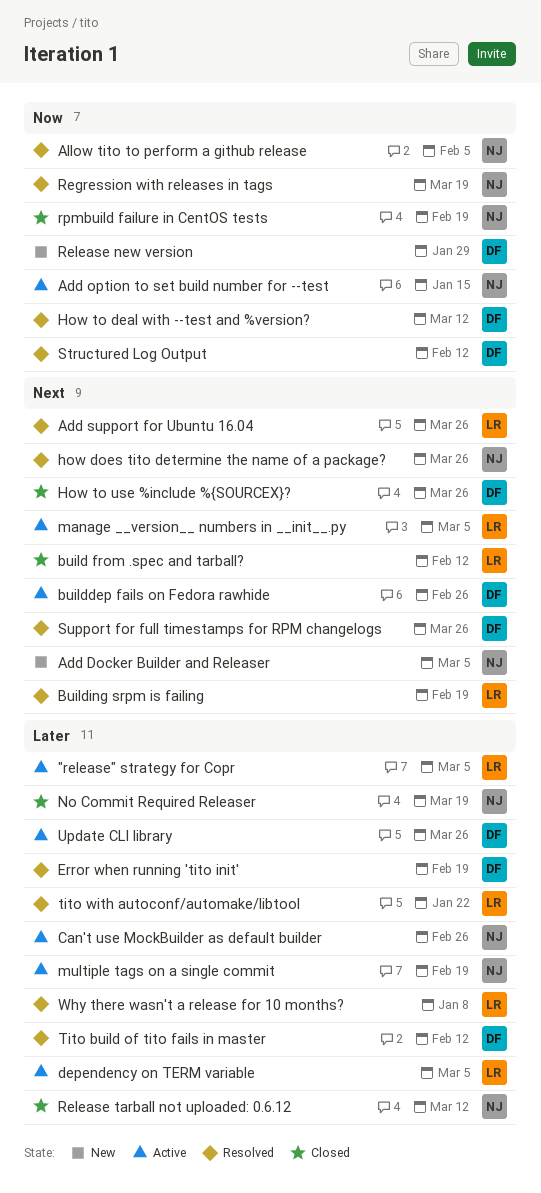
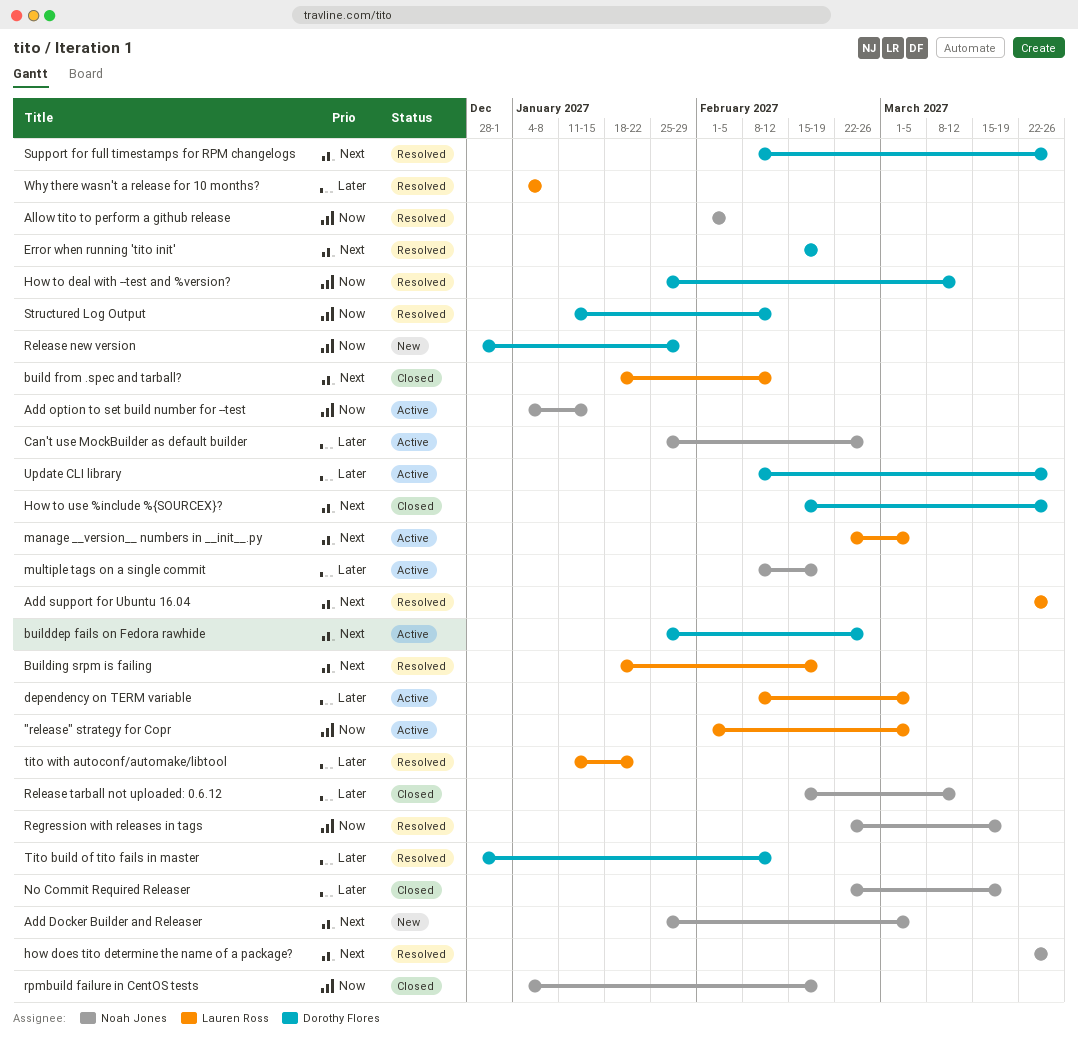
"release" strategy for Copr, priority: Later -> Now
Error when running 'tito init', priority: Later -> Next

